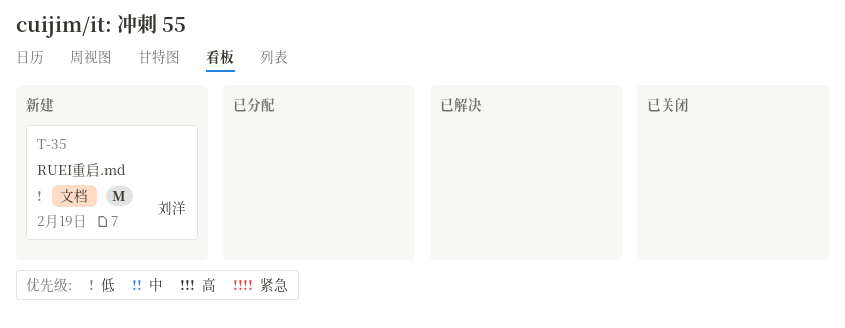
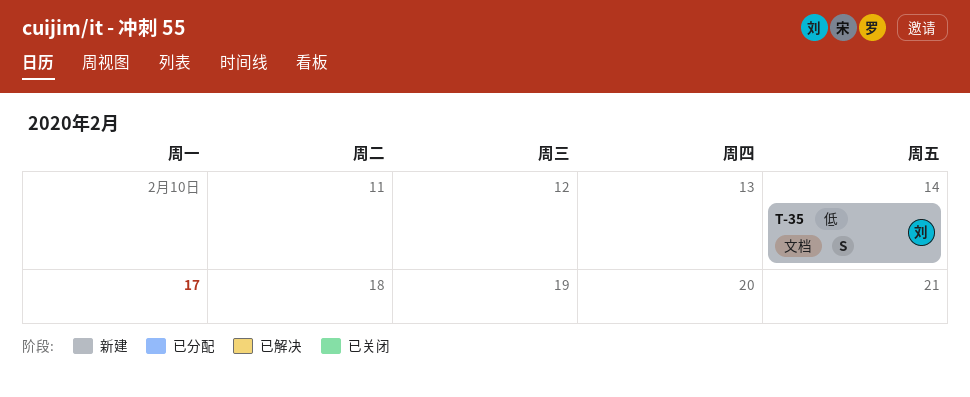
T-35, estimate: M -> S
T-35, due: Feb 19 -> Feb 14

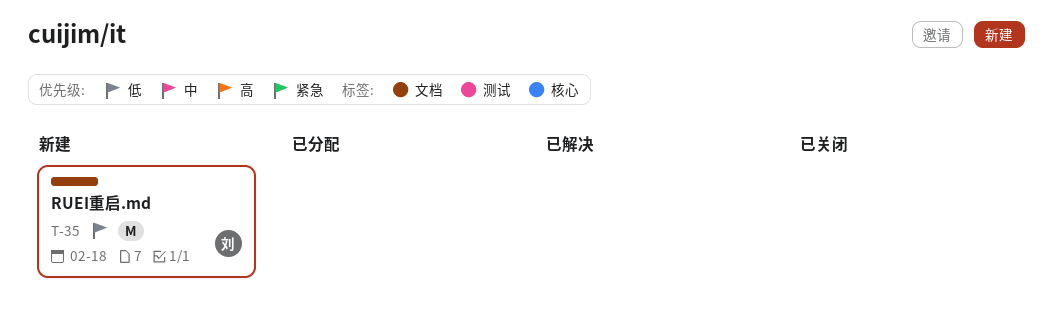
T-35, estimate: S -> M
T-35, due: Feb 14 -> Feb 18

